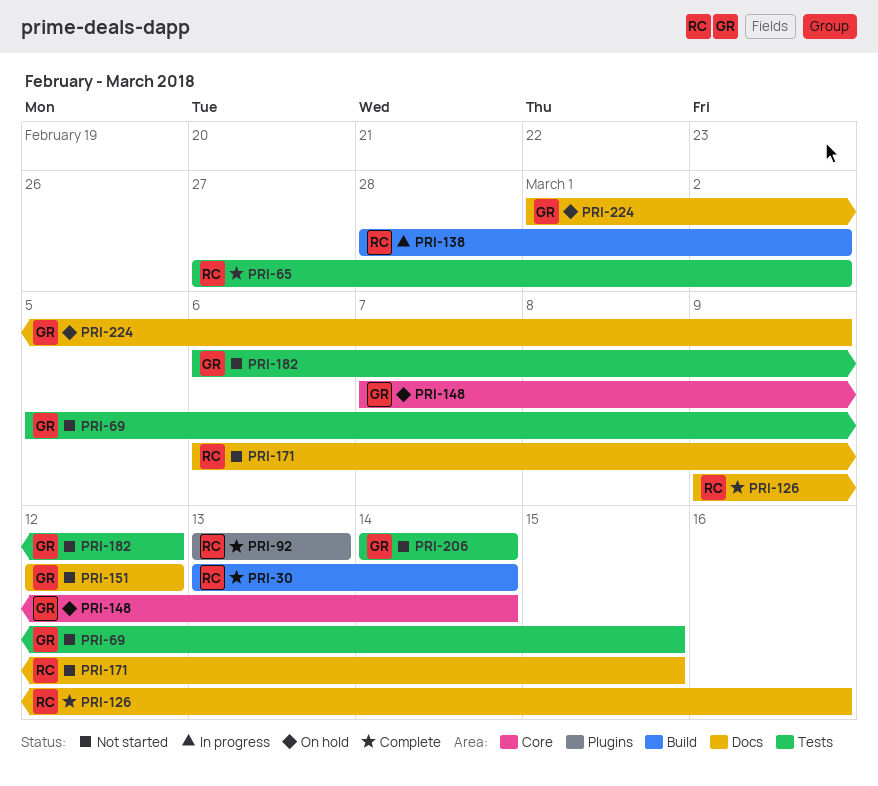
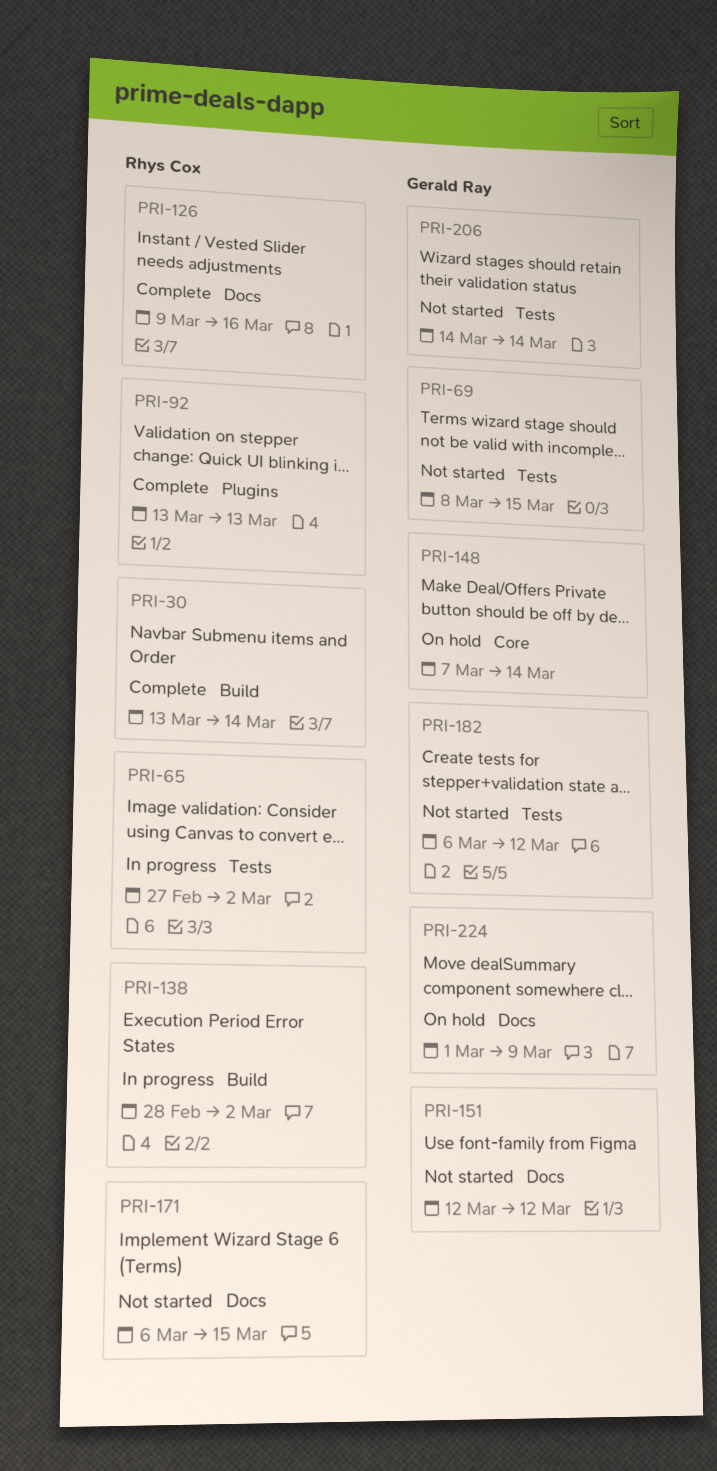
PRI-65, status: Complete -> In progress
PRI-69, start: Mar 5 -> Mar 8

